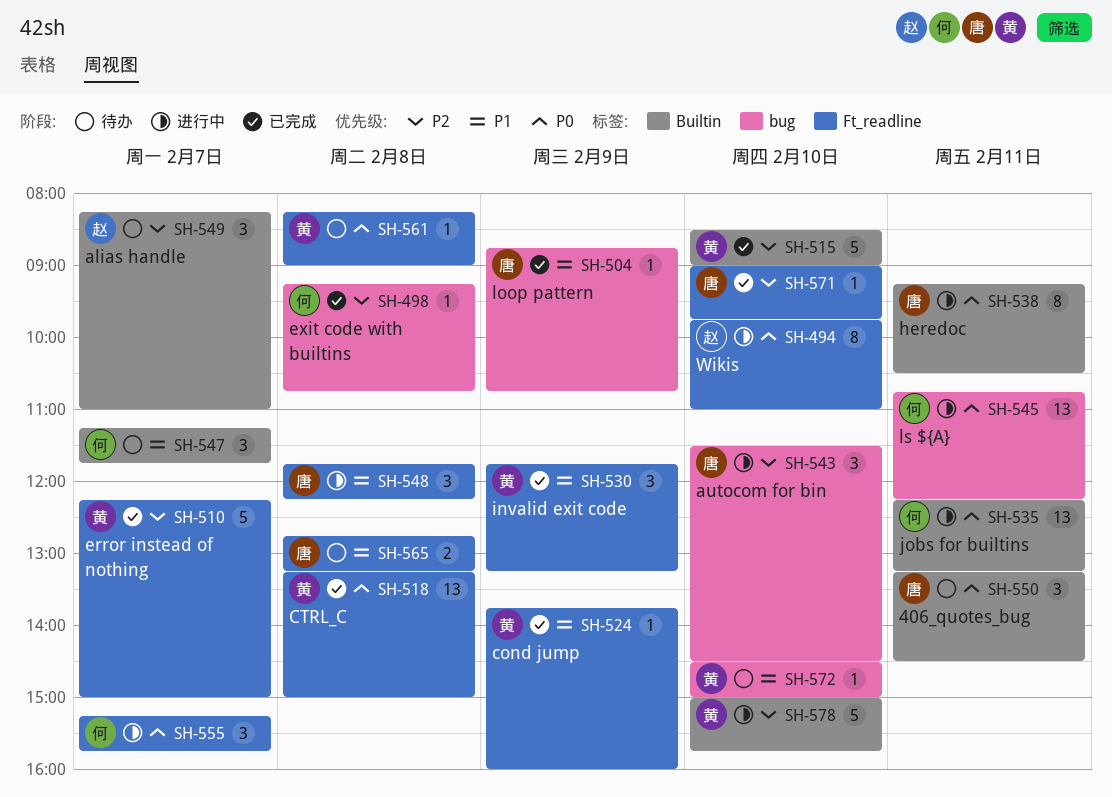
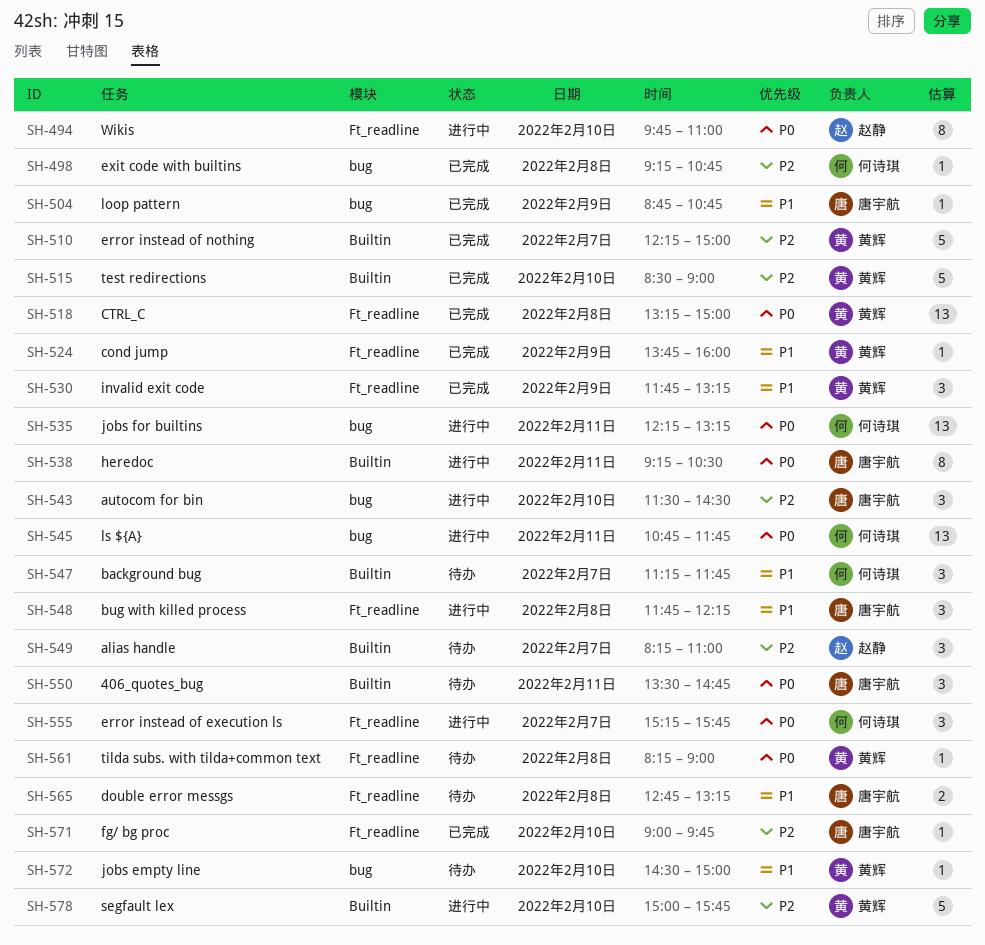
SH-510, label: Ft_readline -> Builtin
SH-535, label: Builtin -> bug
SH-545, ends: 12:15 -> 11:45
SH-550, begins: 13:15 -> 13:30
SH-550, ends: 14:30 -> 14:45

